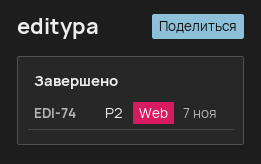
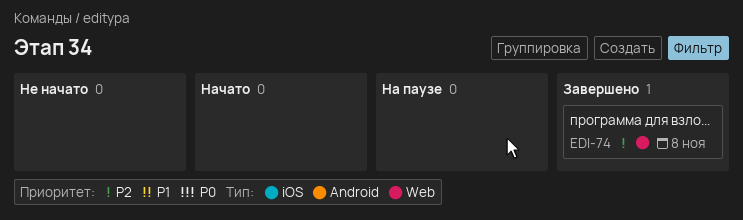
EDI-74, due: Nov 7 -> Nov 8

